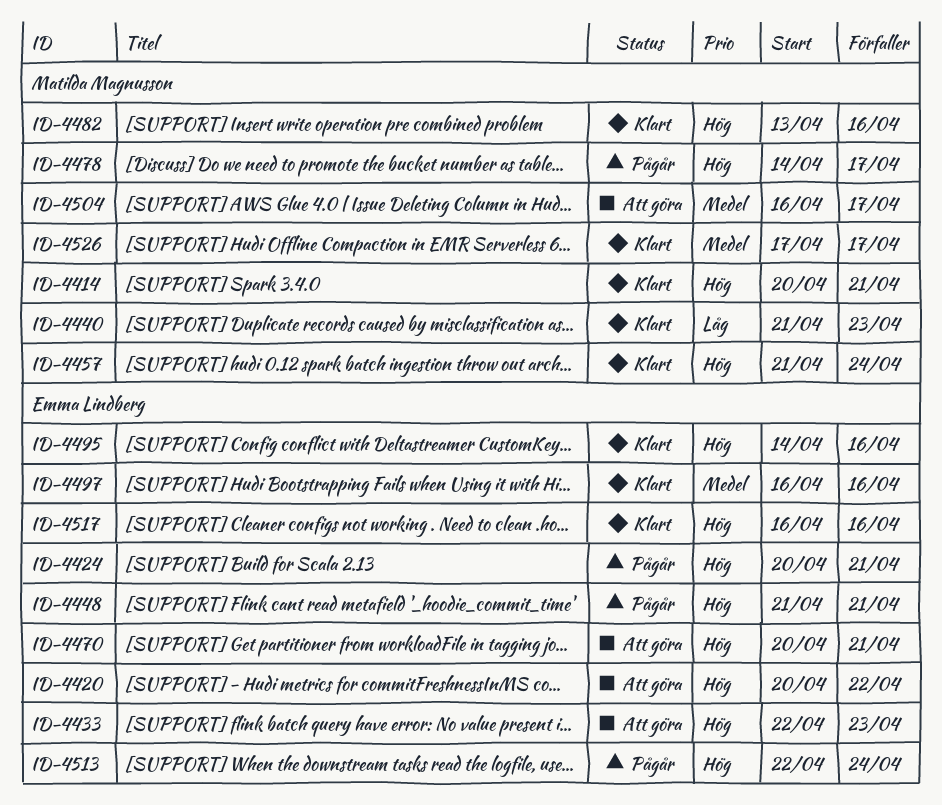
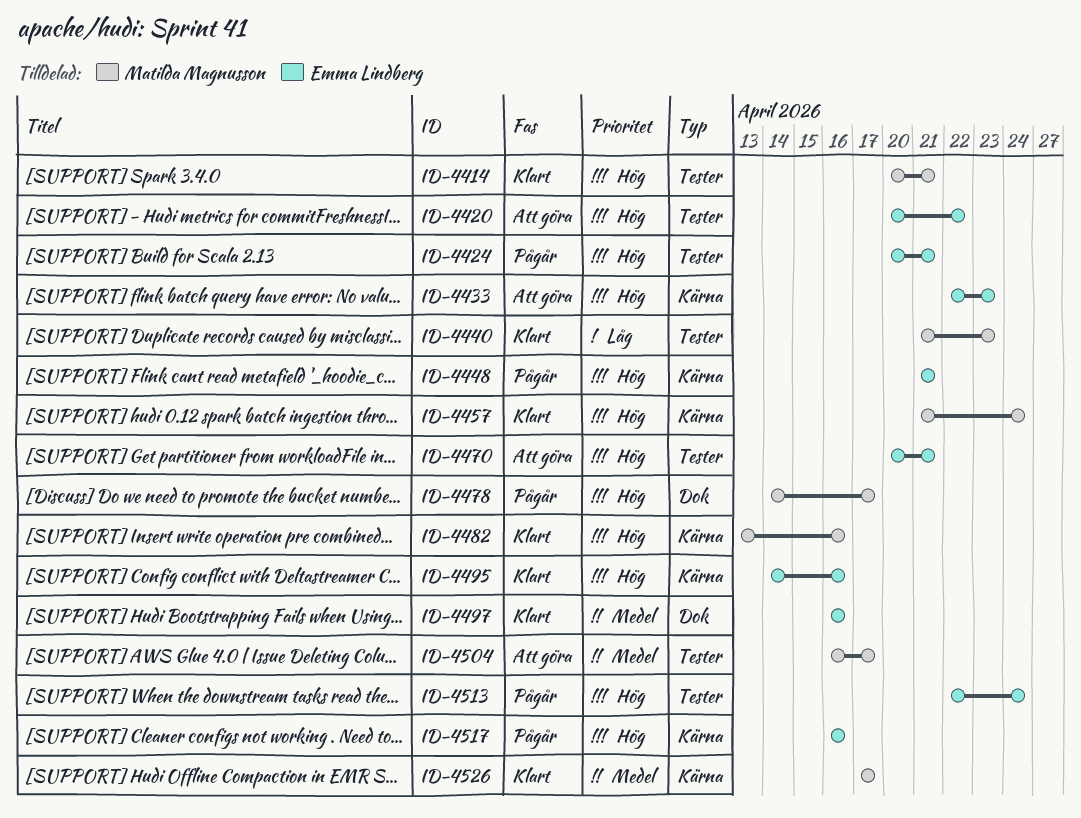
ID-4517, status: Klart -> Pågår

